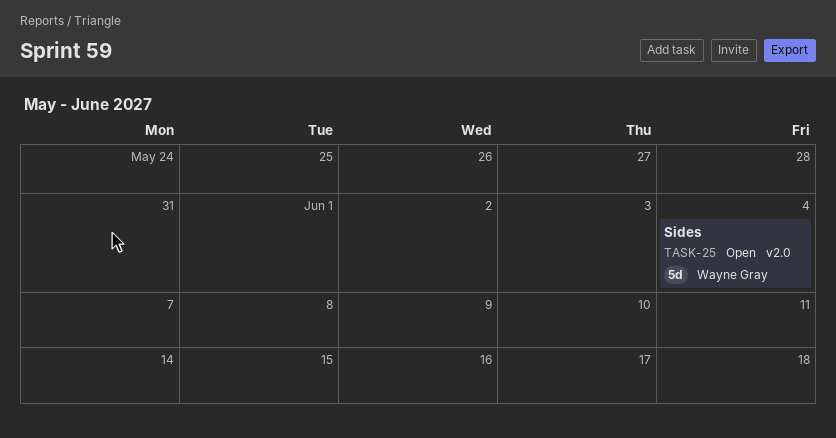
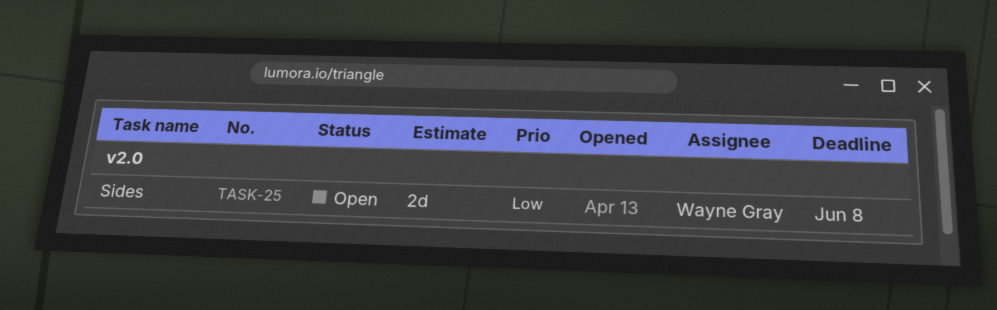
TASK-25, estimate: 5d -> 2d
TASK-25, due: Jun 4 -> Jun 8

